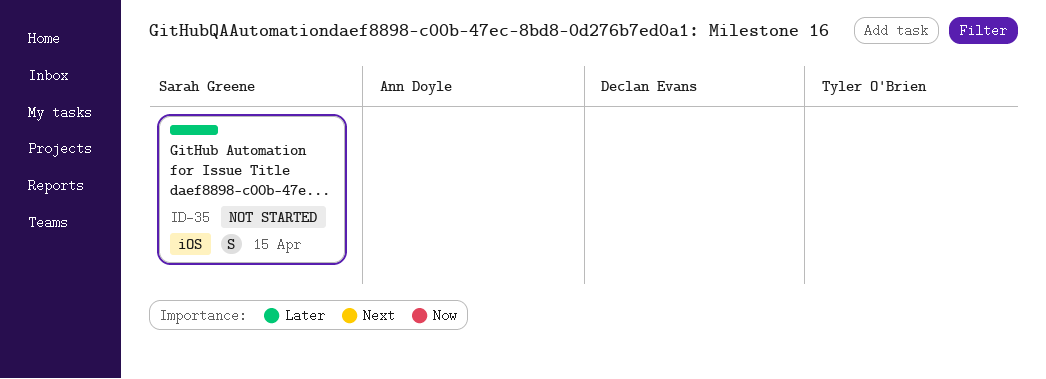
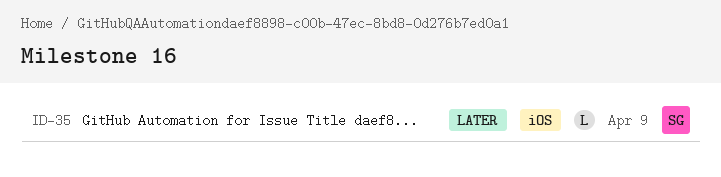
ID-35, estimate: S -> L
ID-35, due: Apr 15 -> Apr 9

